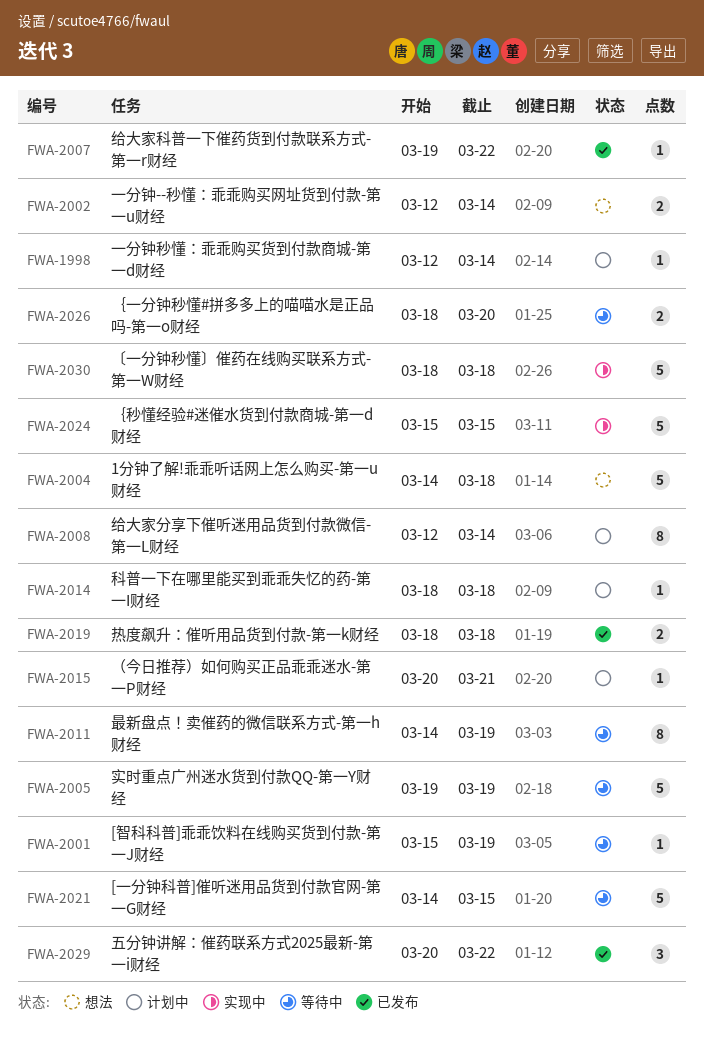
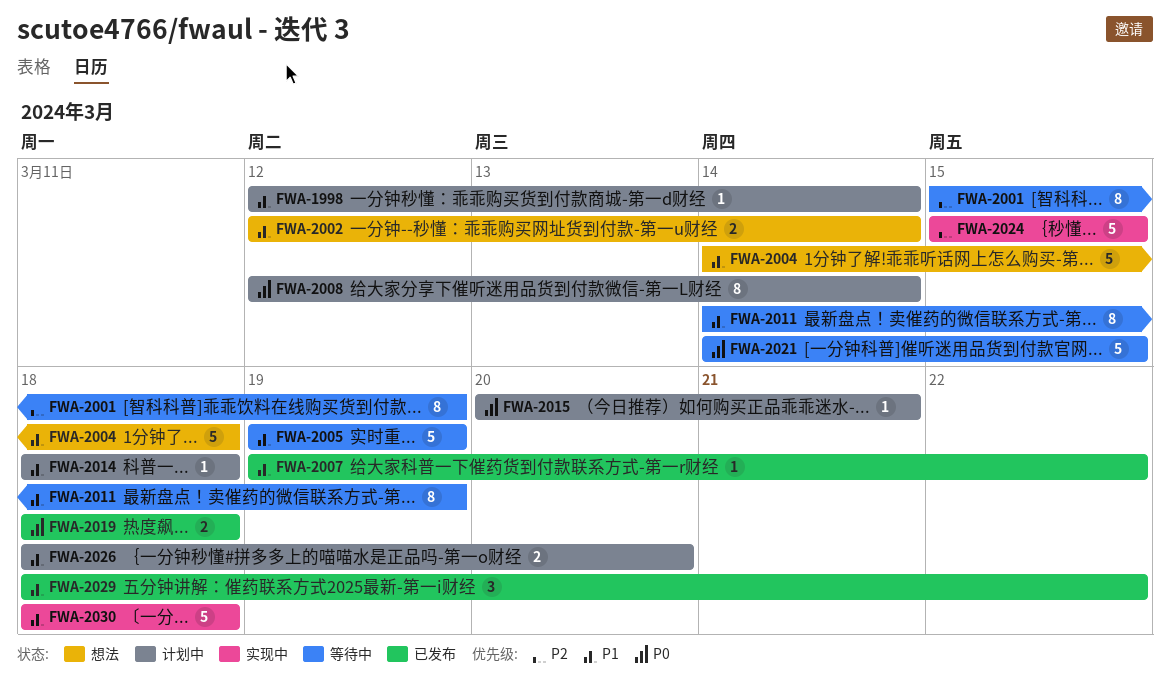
FWA-2001, estimate: 1 -> 8
FWA-2026, status: 等待中 -> 计划中
FWA-2029, start: Mar 20 -> Mar 18

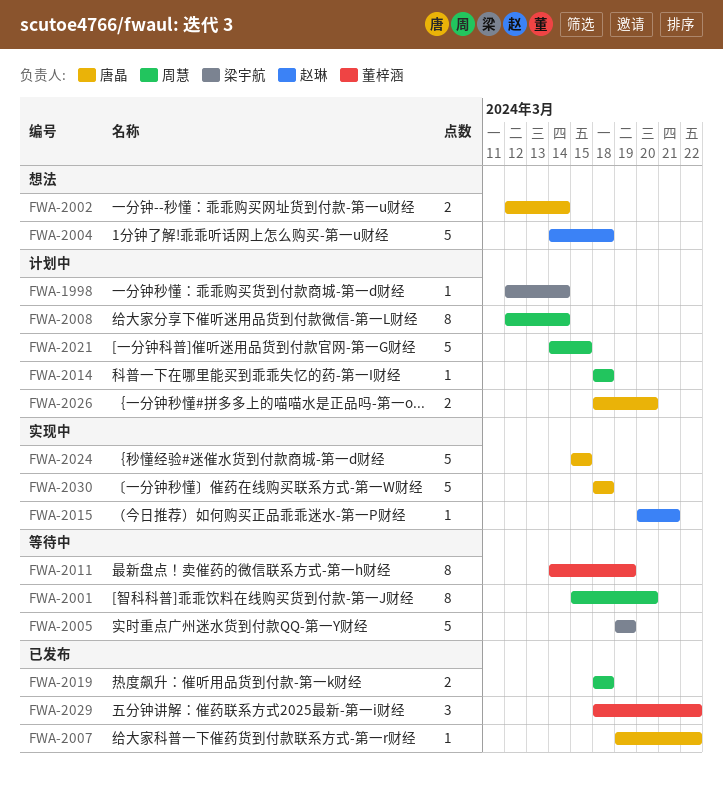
FWA-2001, due: Mar 19 -> Mar 20
FWA-2015, status: 计划中 -> 实现中
FWA-2021, status: 等待中 -> 计划中

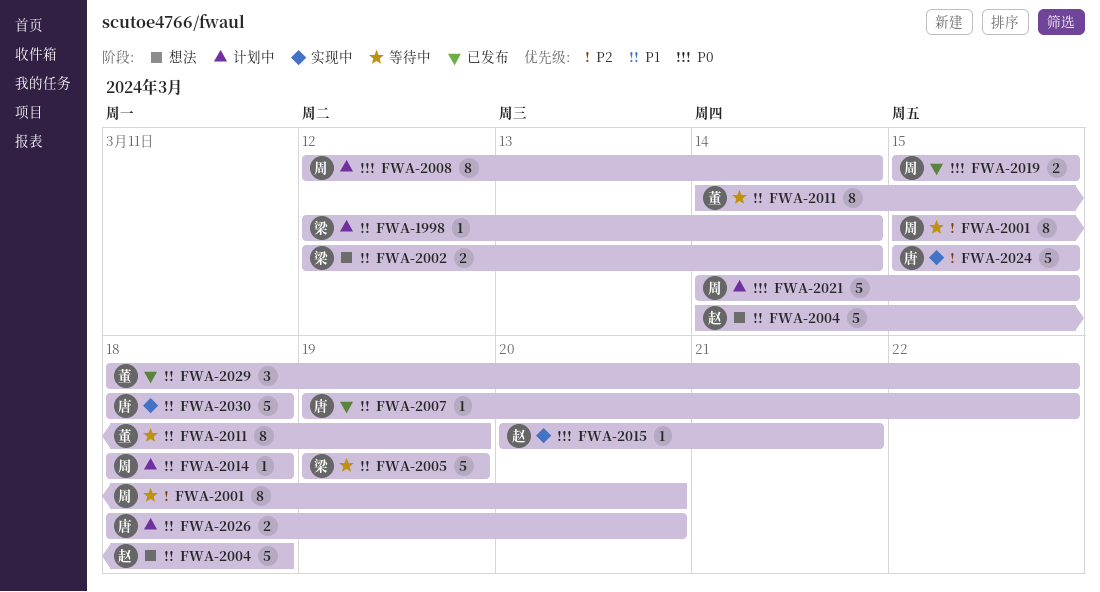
FWA-2002, owner: 唐晶 -> 梁宇航
FWA-2019, start: Mar 18 -> Mar 15
FWA-2019, due: Mar 18 -> Mar 15

